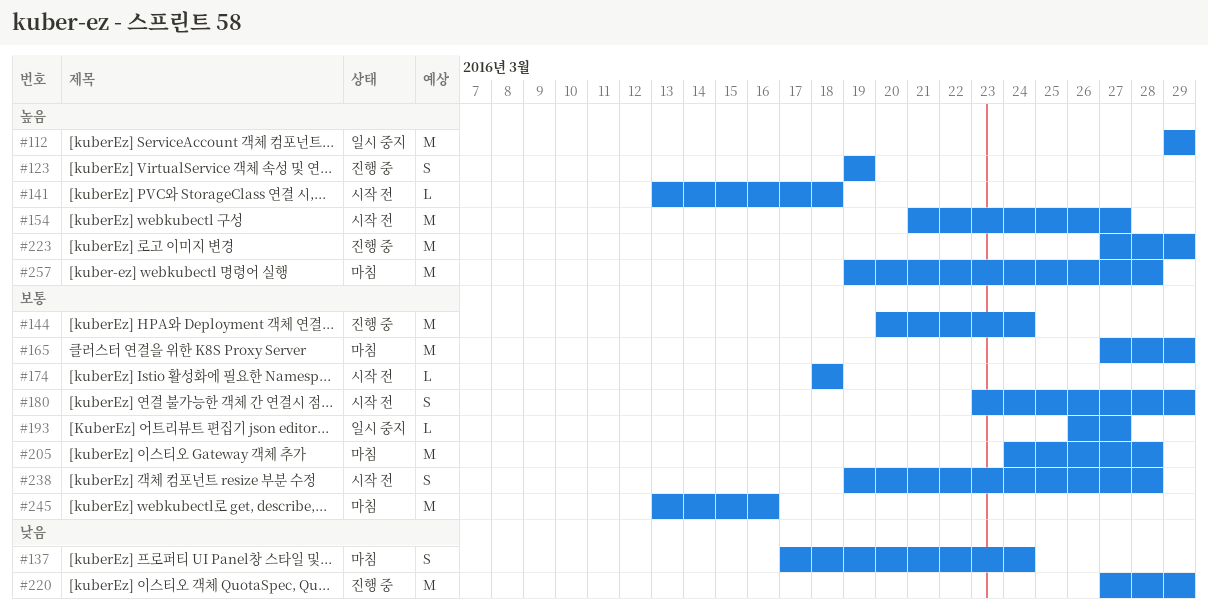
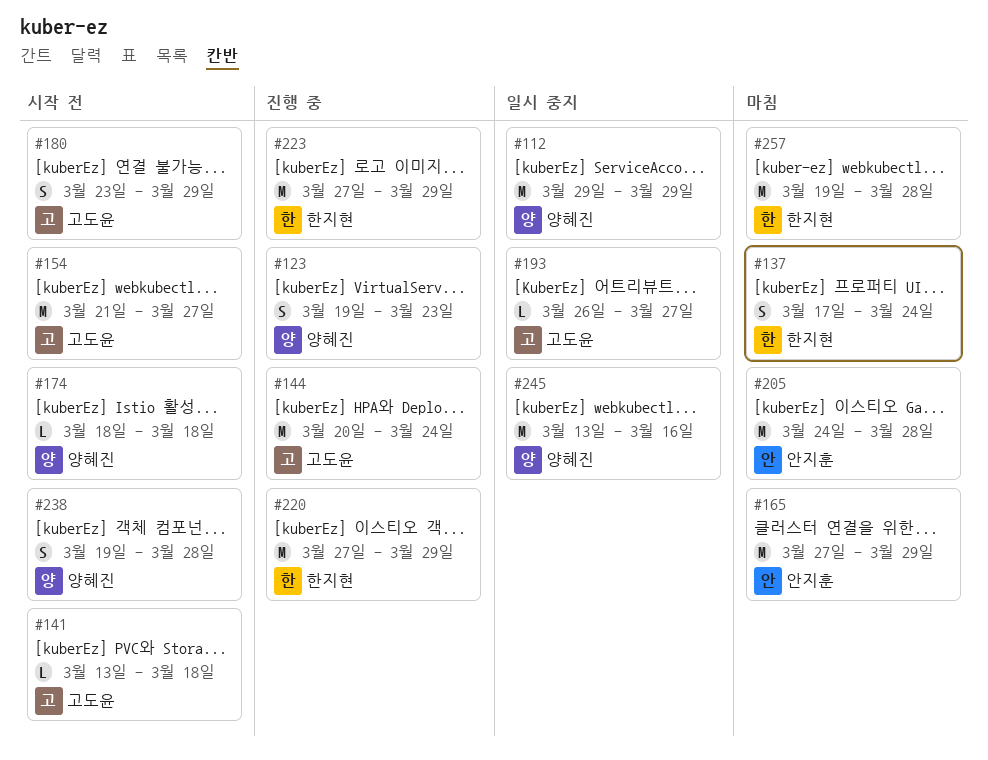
#123, due: Mar 19 -> Mar 23
#245, status: 마침 -> 일시 중지

